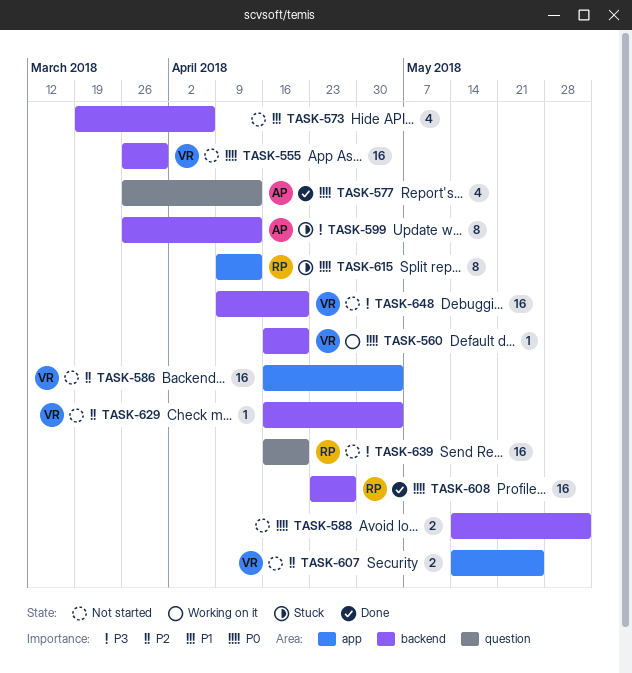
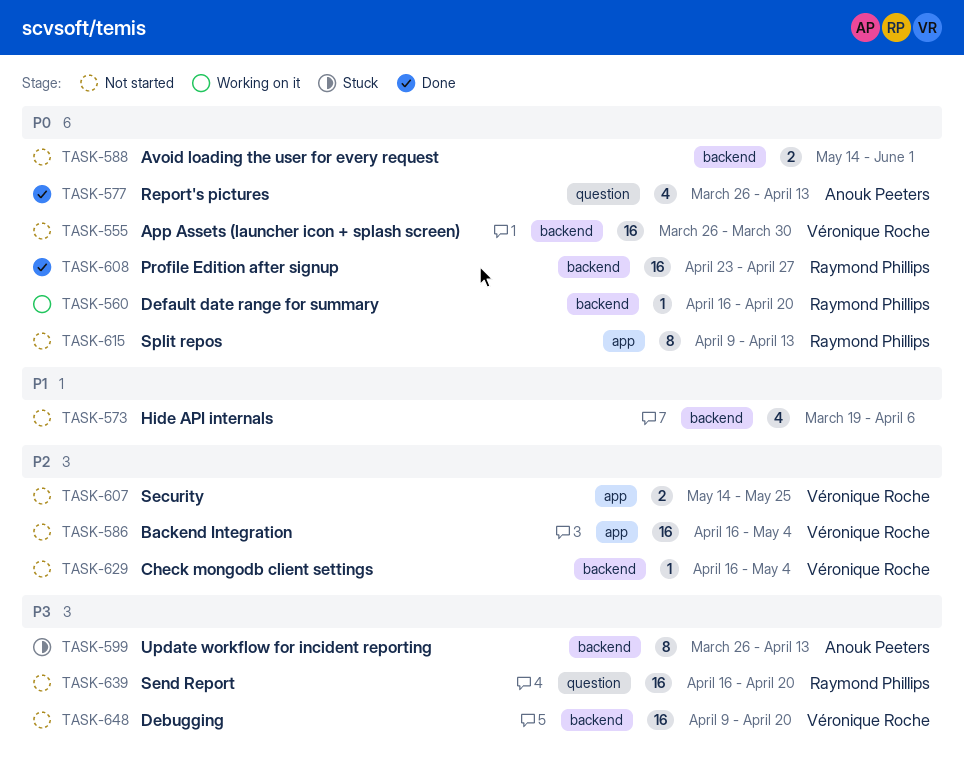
TASK-560, owner: Véronique Roche -> Raymond Phillips
TASK-615, status: Stuck -> Not started

